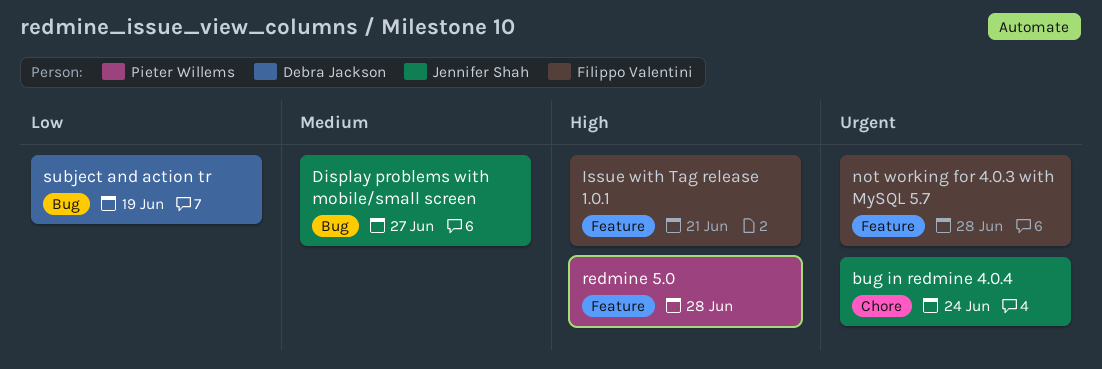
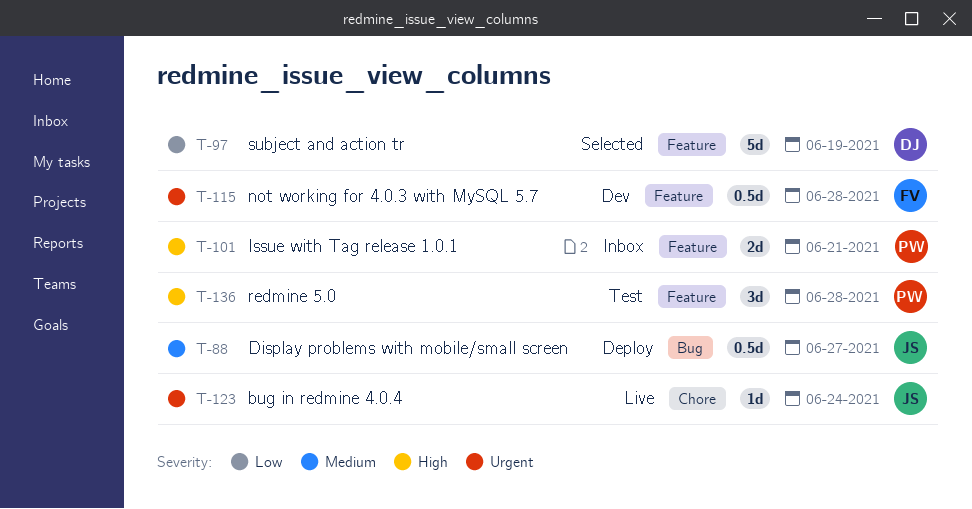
Issue with Tag release 1.0.1, owner: Filippo Valentini -> Pieter Willems
subject and action tr, label: Bug -> Feature

